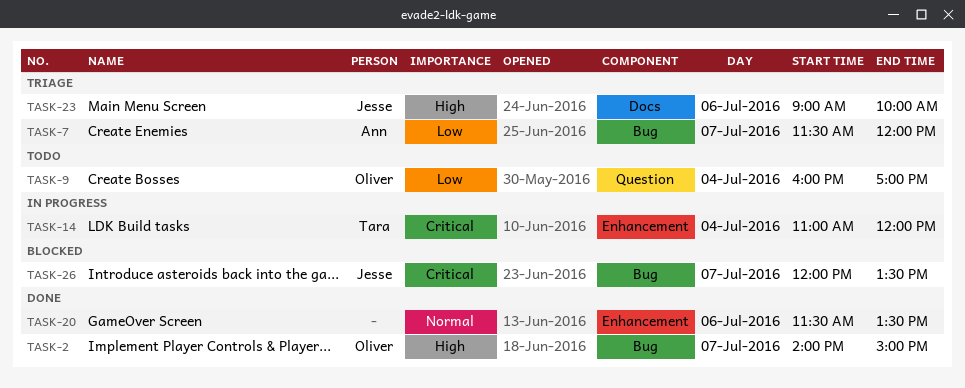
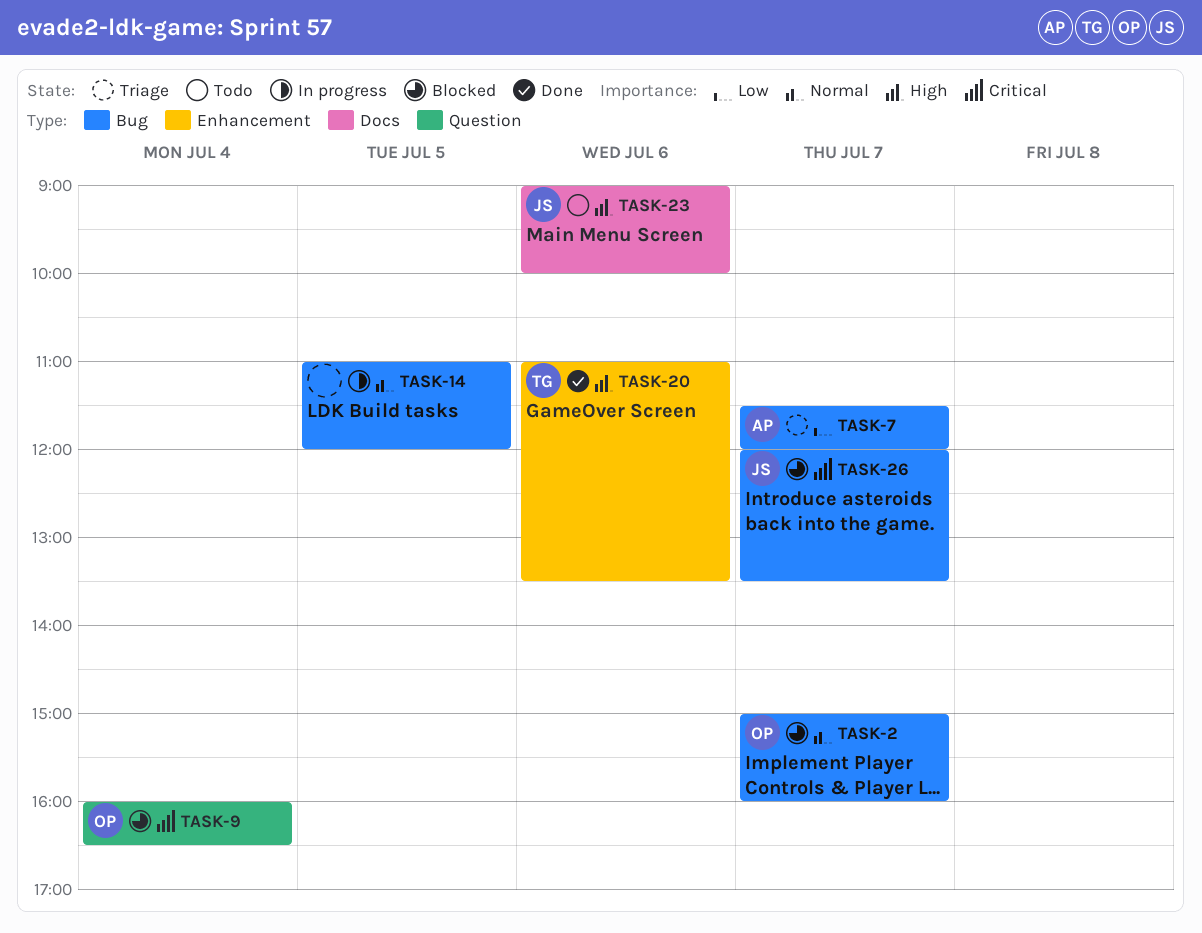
TASK-2, status: Done -> Blocked
TASK-2, priority: High -> Normal
TASK-2, begins: 14:00 -> 15:00
TASK-2, ends: 15:00 -> 16:00
TASK-9, status: Todo -> Blocked
TASK-9, priority: Low -> Critical
TASK-9, ends: 17:00 -> 16:30
TASK-14, owner: Tara -> none
TASK-14, priority: Critical -> Normal
TASK-14, label: Enhancement -> Bug
TASK-14, day: Jul 4 -> Jul 5
TASK-20, owner: none -> Tara
TASK-20, priority: Normal -> High
TASK-20, begins: 11:30 -> 11:00
TASK-23, status: Triage -> Todo

